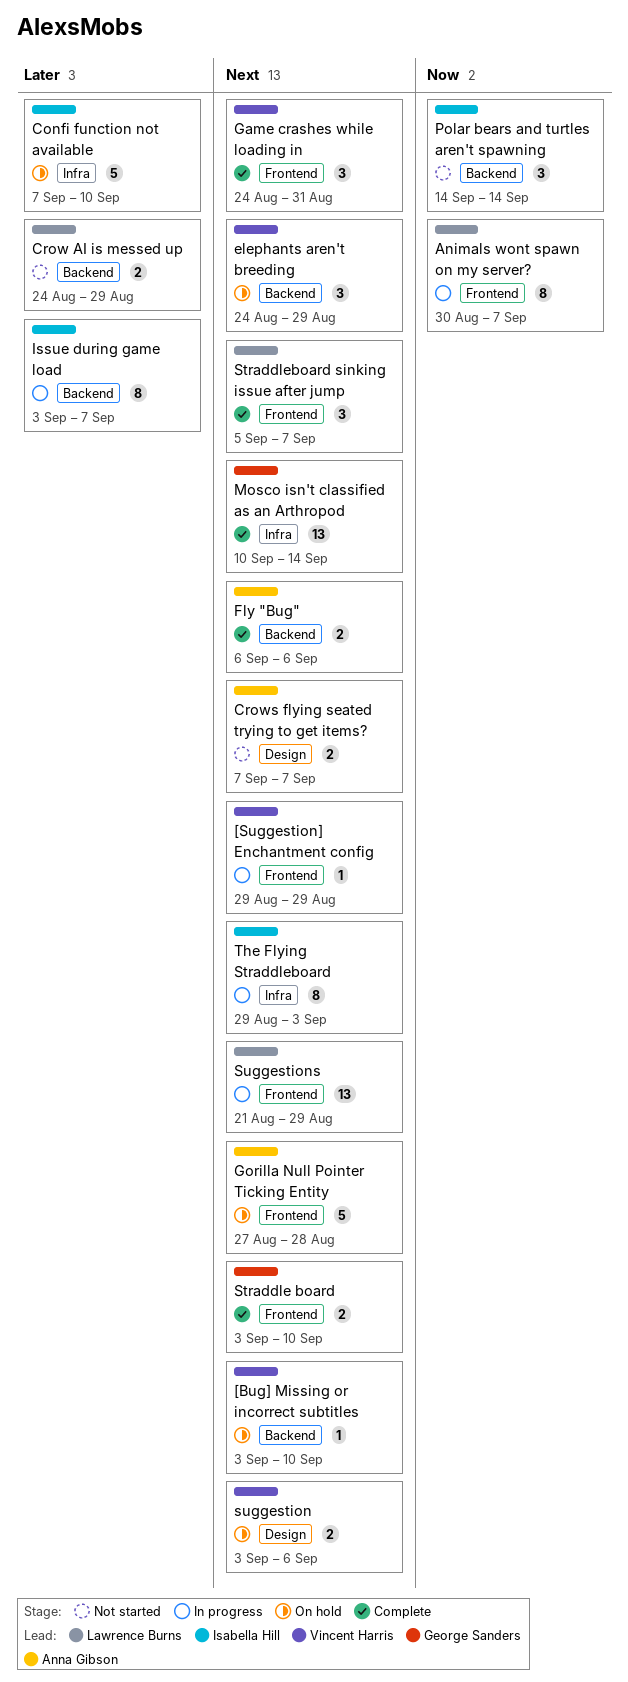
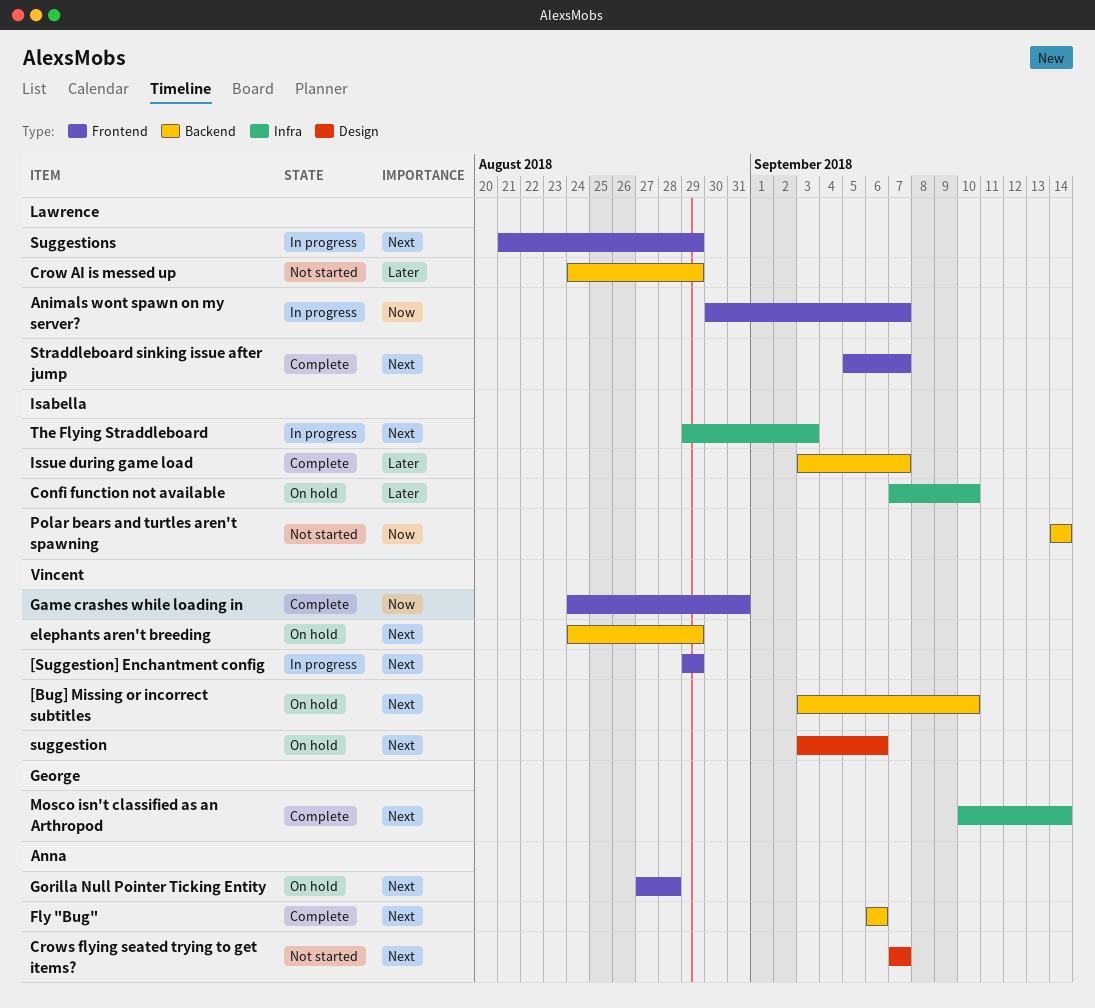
Game crashes while loading in, priority: Next -> Now
Issue during game load, status: In progress -> Complete
Straddle board: present -> none

